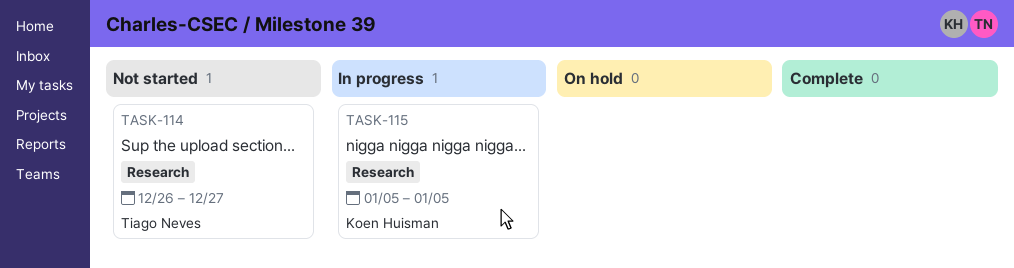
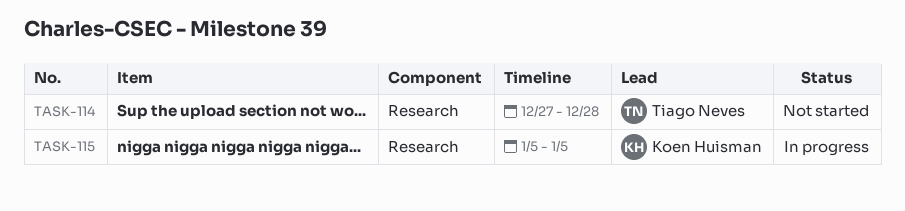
TASK-114, start: Dec 26 -> Dec 27
TASK-114, due: Dec 27 -> Dec 28

